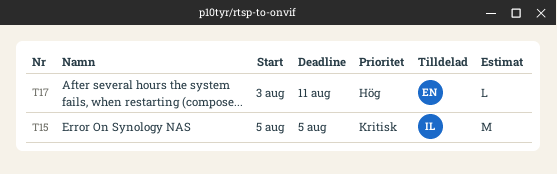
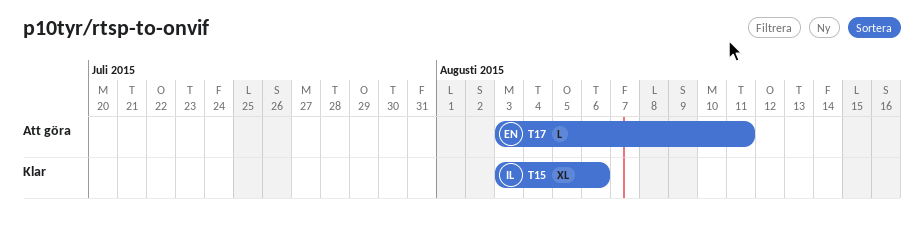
T15, estimate: M -> XL
T15, start: Aug 5 -> Aug 3
T15, due: Aug 5 -> Aug 6

